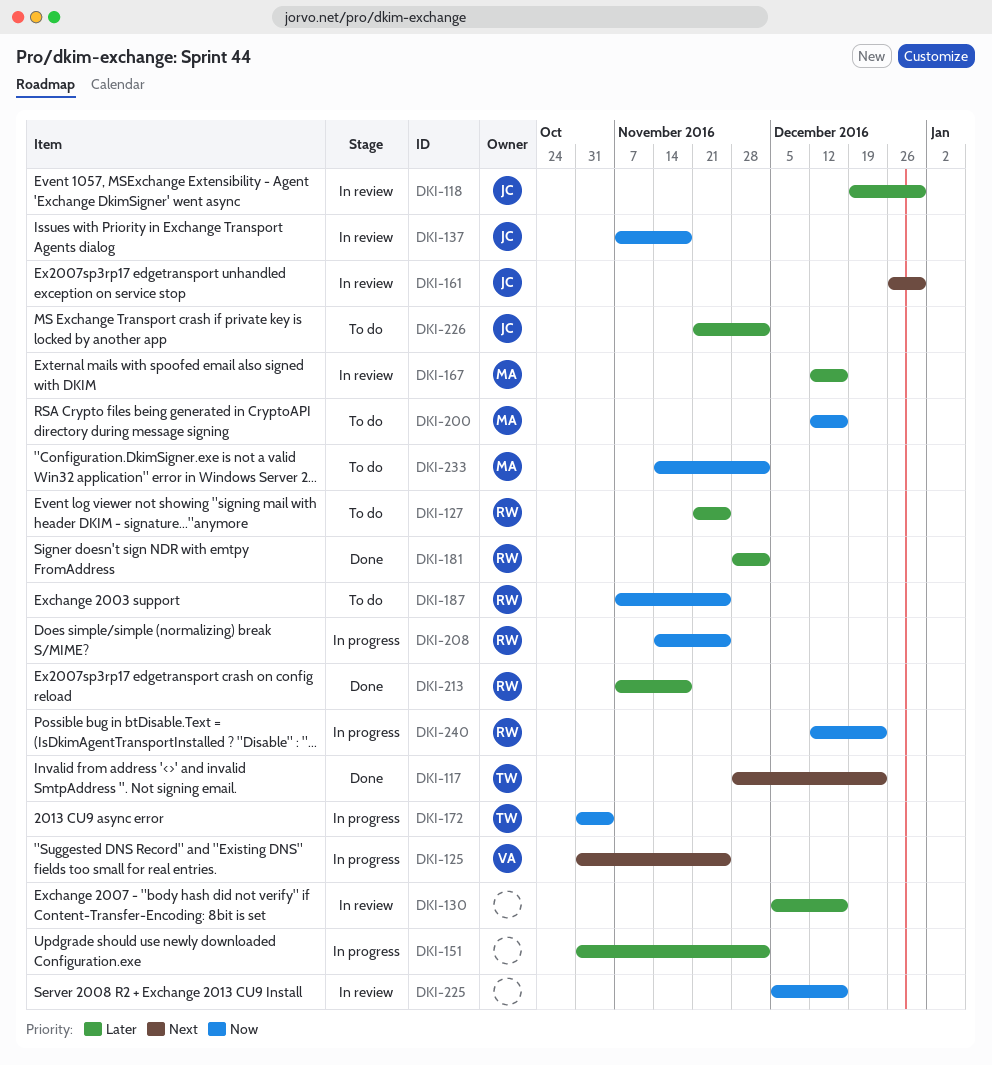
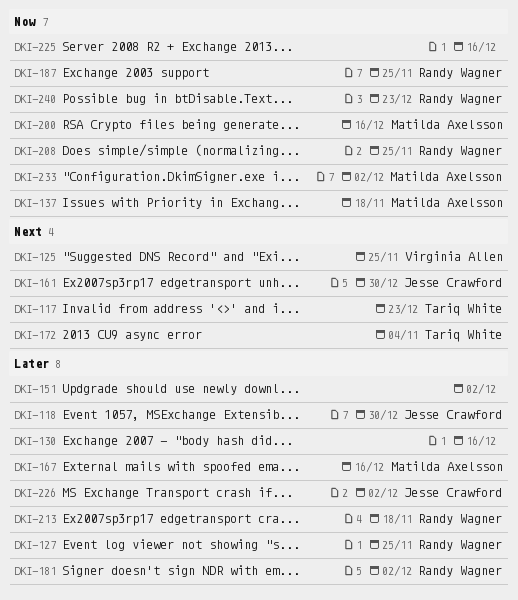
DKI-137, owner: Jesse Crawford -> Matilda Axelsson
DKI-172, priority: Now -> Next

